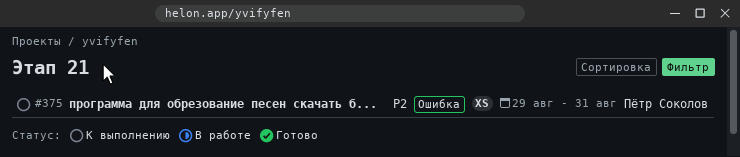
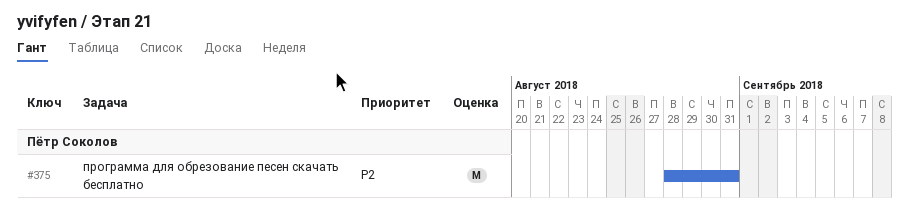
#375, estimate: XS -> M
#375, start: Aug 29 -> Aug 28

